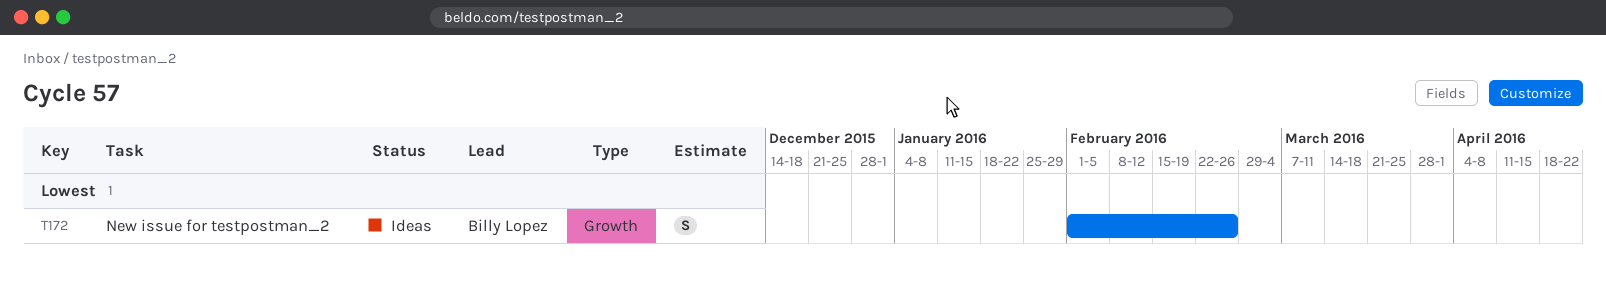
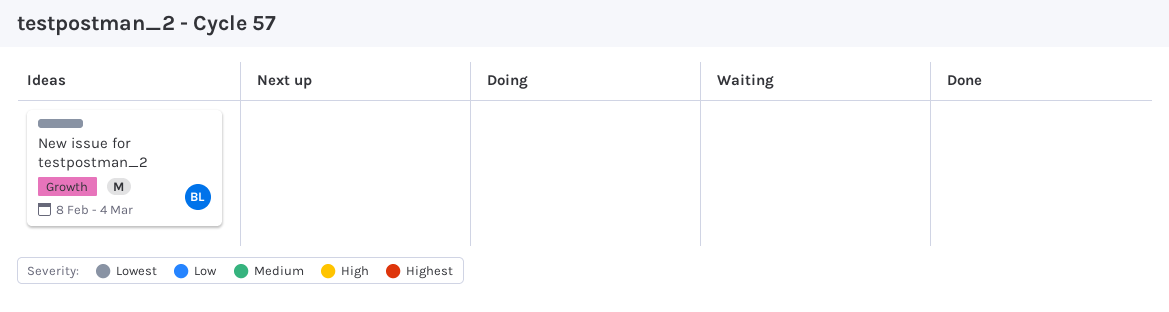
New issue for testpostman_2, estimate: S -> M
New issue for testpostman_2, start: Feb 1 -> Feb 8
New issue for testpostman_2, due: Feb 26 -> Mar 4

